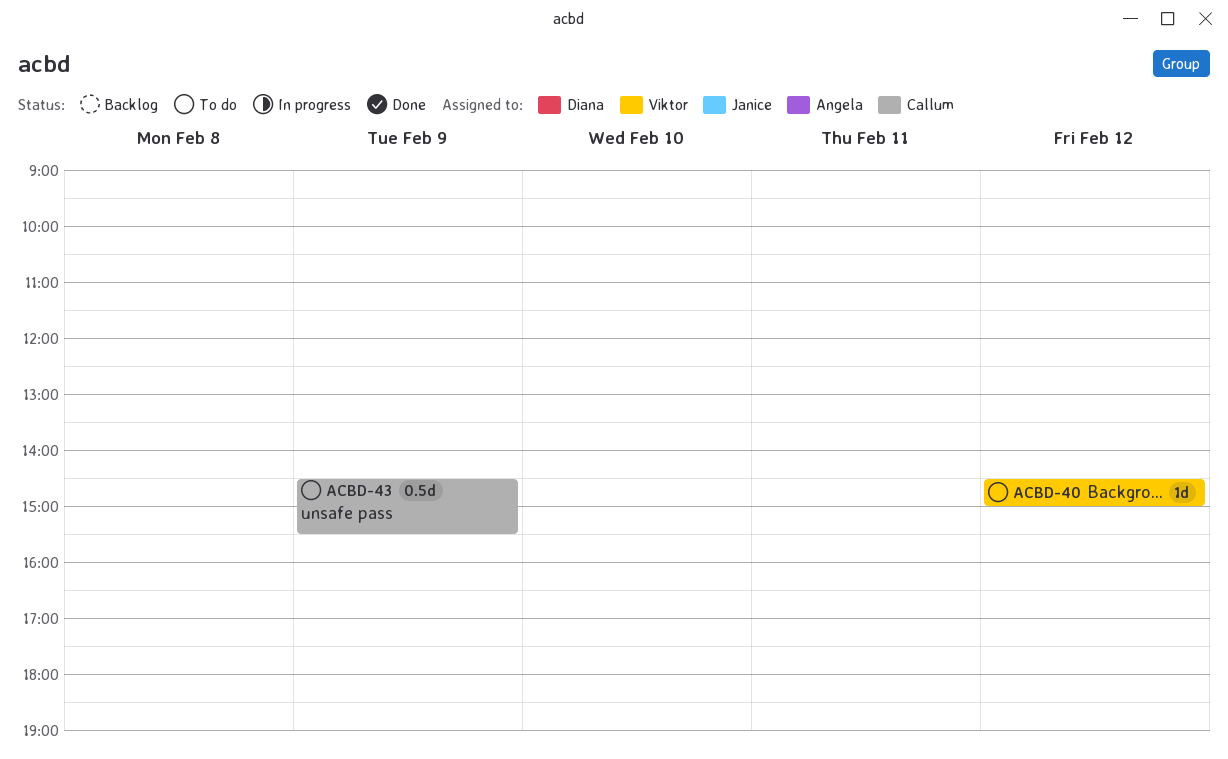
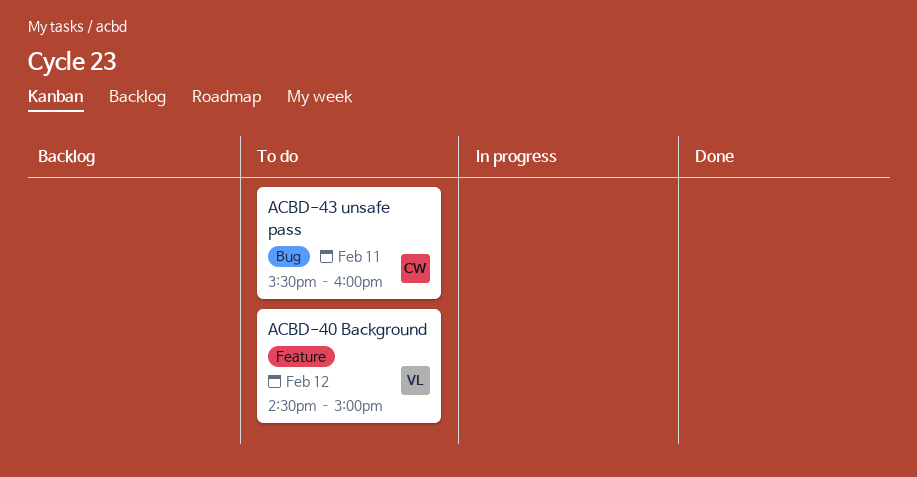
ACBD-43, day: Feb 9 -> Feb 11
ACBD-43, begins: 14:30 -> 15:30
ACBD-43, ends: 15:30 -> 16:00

